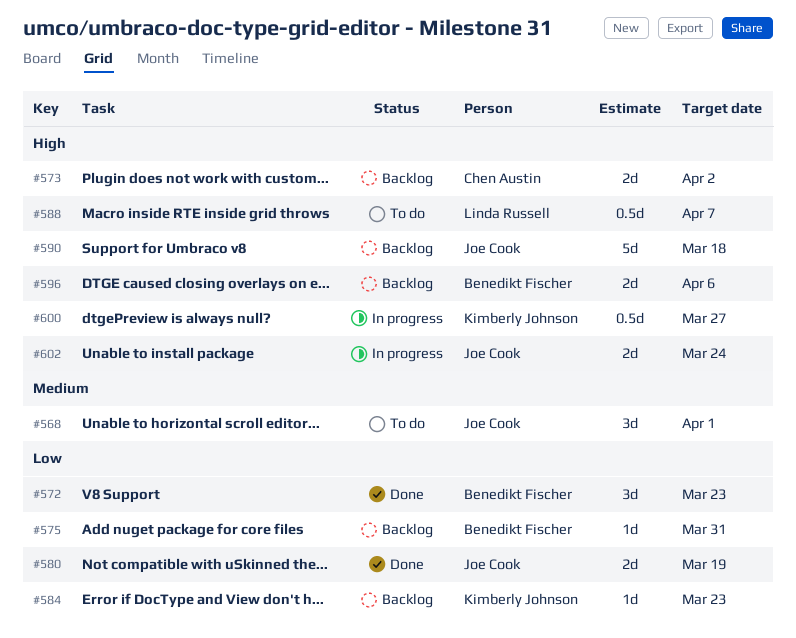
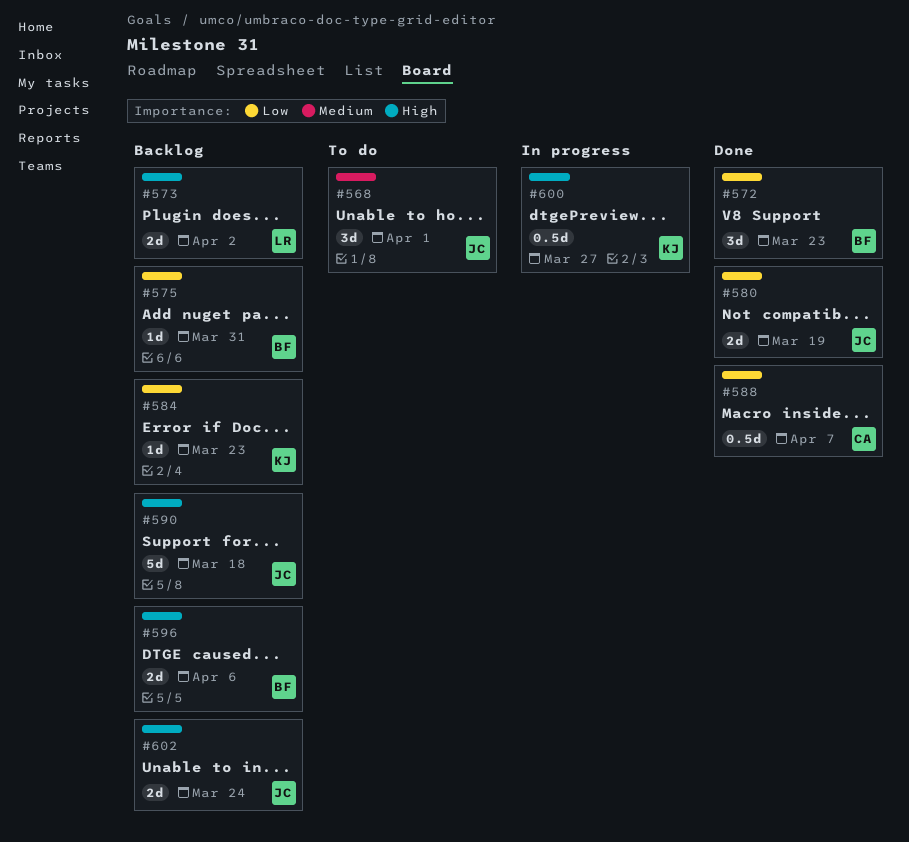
#573, owner: Chen Austin -> Linda Russell
#588, status: To do -> Done
#588, owner: Linda Russell -> Chen Austin
#588, priority: High -> Low
#602, status: In progress -> Backlog

